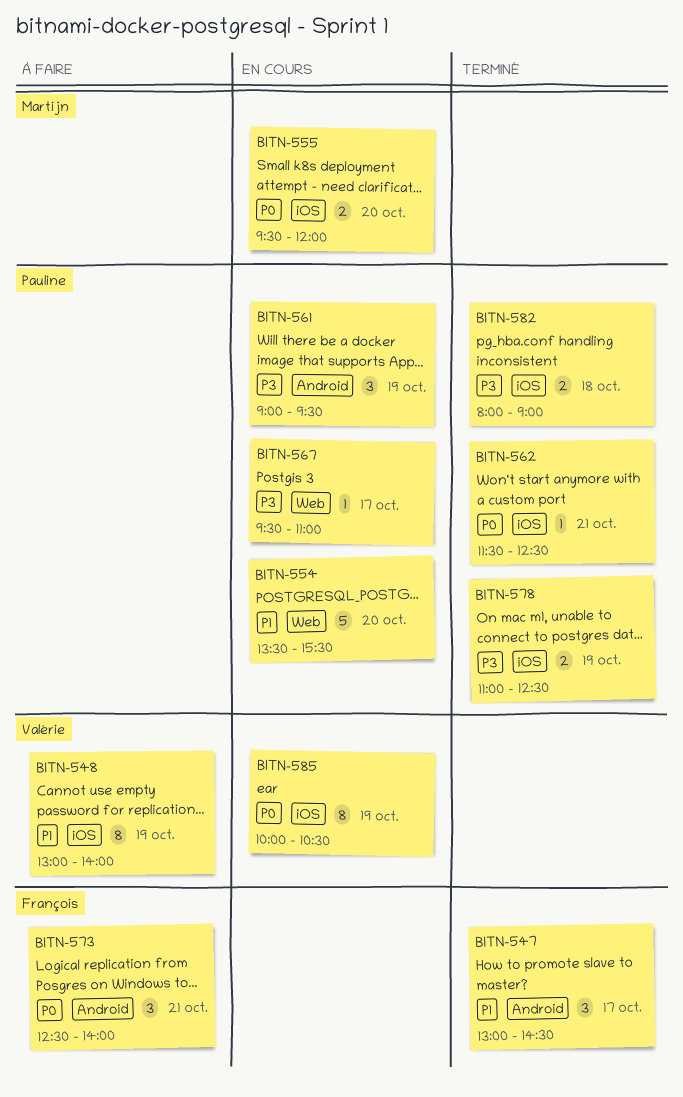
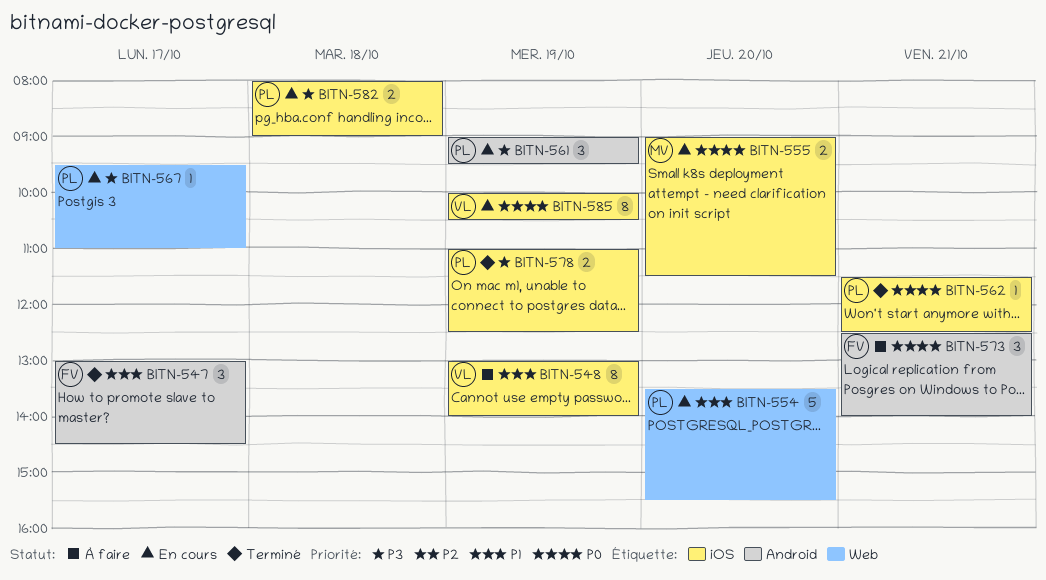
BITN-555, begins: 09:30 -> 09:00
BITN-555, ends: 12:00 -> 11:30
BITN-582, status: Terminé -> En cours

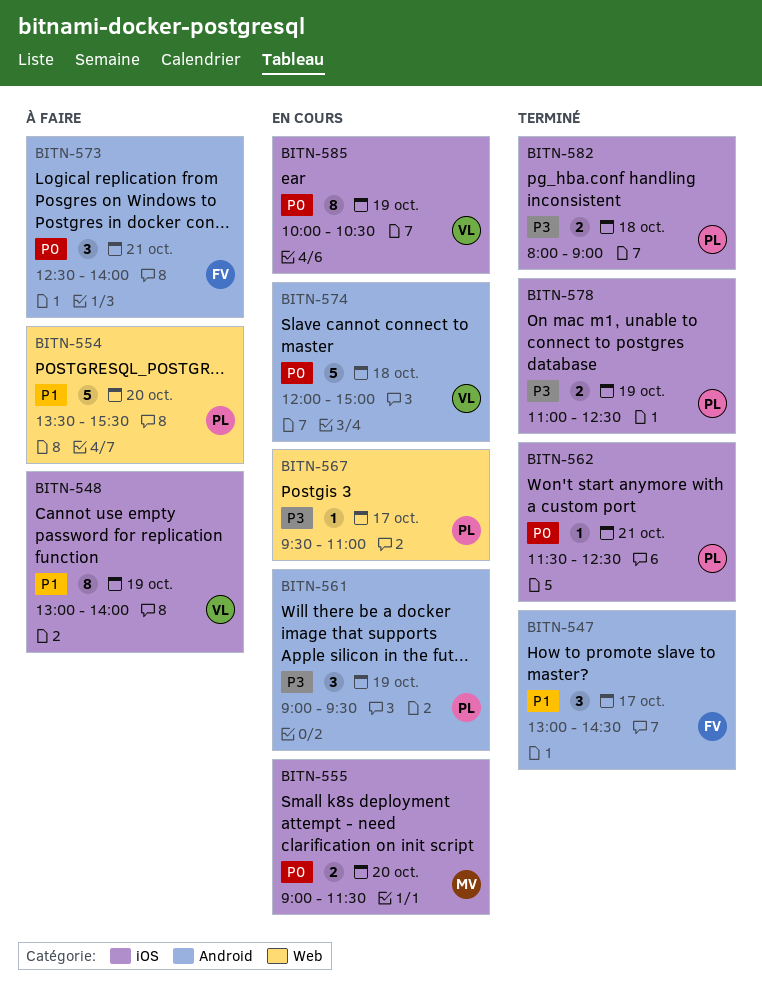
BITN-554, status: En cours -> À faire
BITN-574: none -> present
BITN-582, status: En cours -> Terminé

